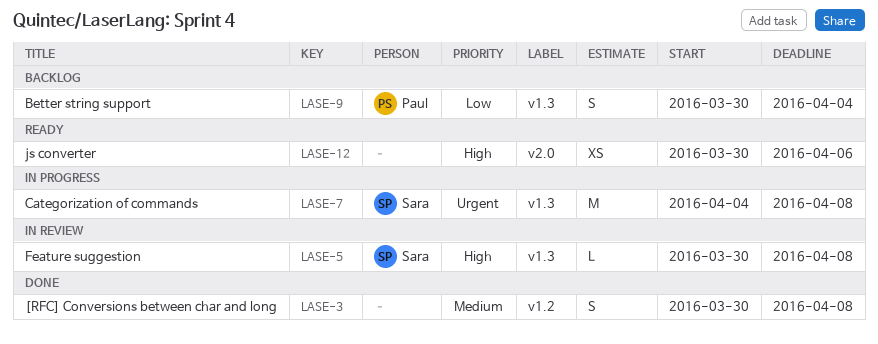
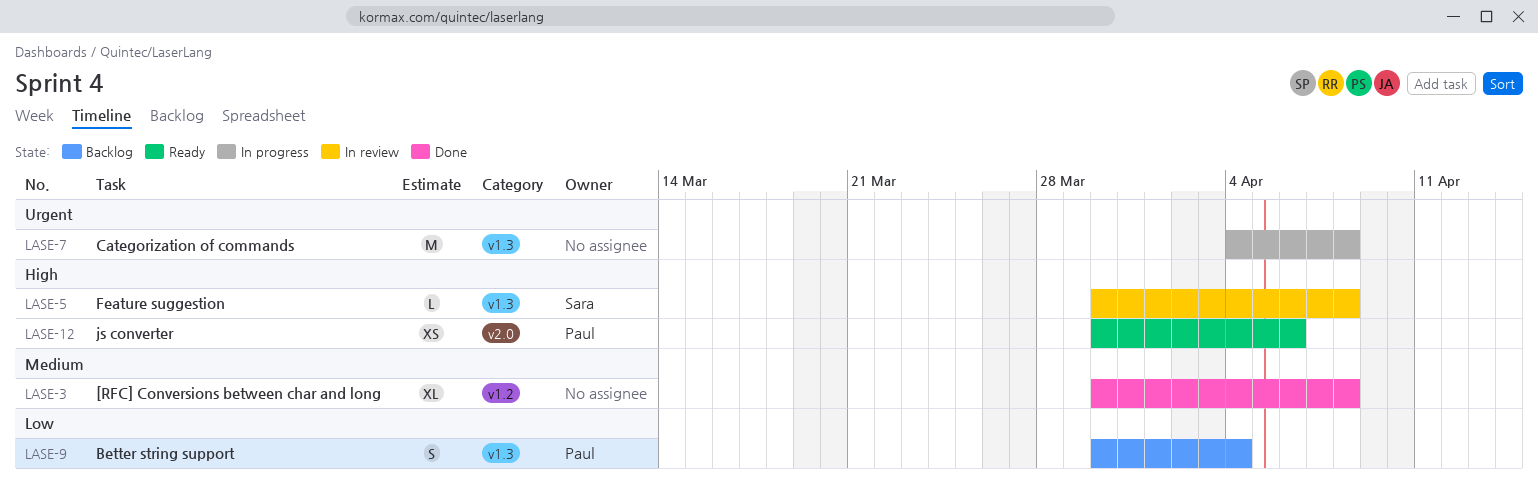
LASE-3, estimate: S -> XL
LASE-7, owner: Sara -> none
LASE-12, owner: none -> Paul

